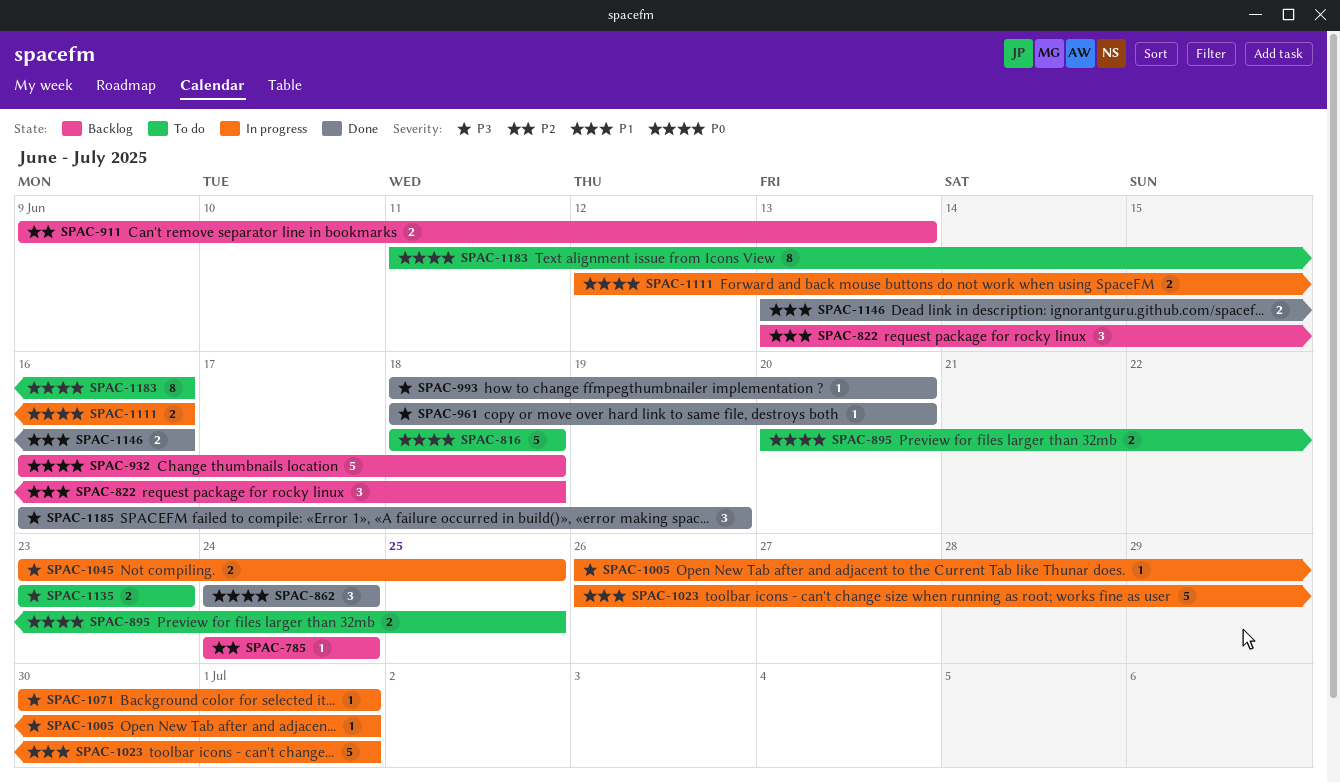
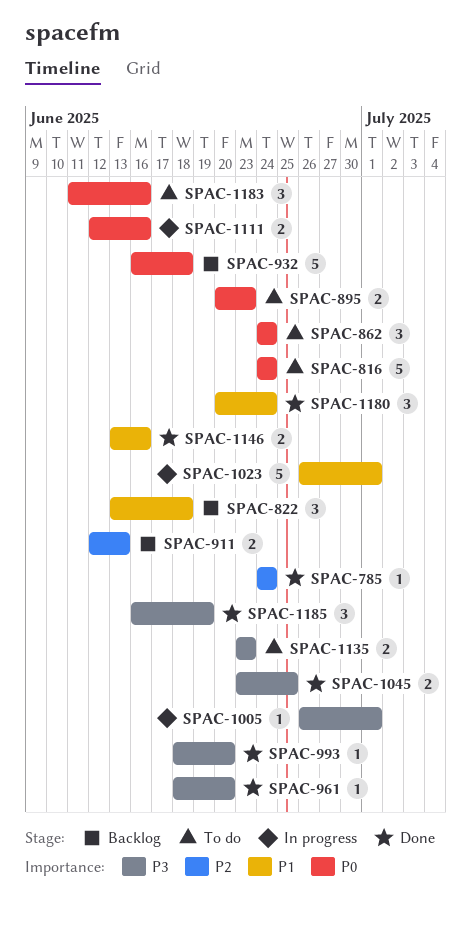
SPAC-785, status: Backlog -> Done
SPAC-816, start: Jun 18 -> Jun 24
SPAC-816, due: Jun 18 -> Jun 24
SPAC-862, status: Done -> To do
SPAC-895, due: Jun 25 -> Jun 23
SPAC-911, start: Jun 9 -> Jun 12
SPAC-1045, status: In progress -> Done
SPAC-1071: present -> none
SPAC-1180: none -> present
SPAC-1183, estimate: 8 -> 3

